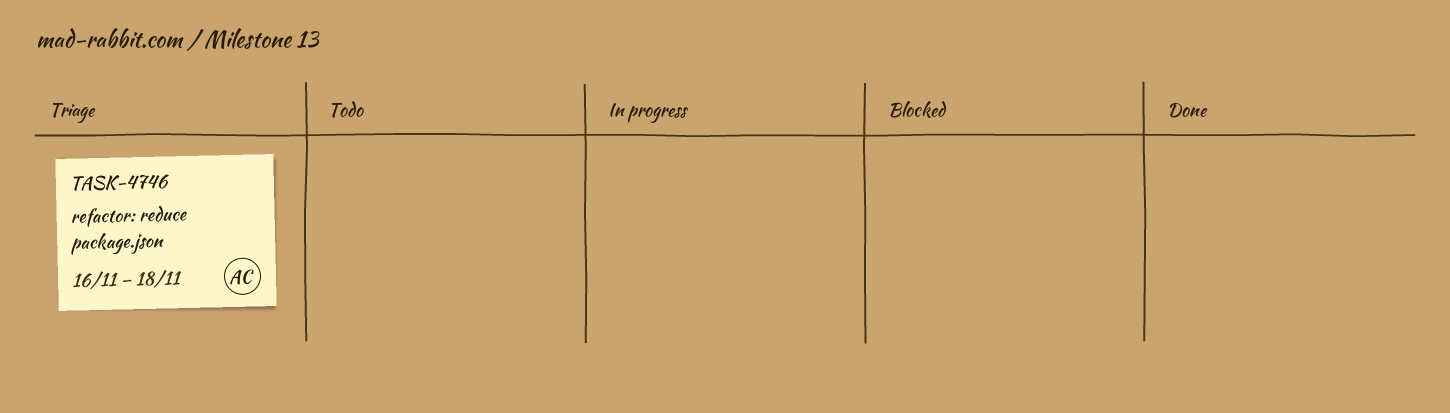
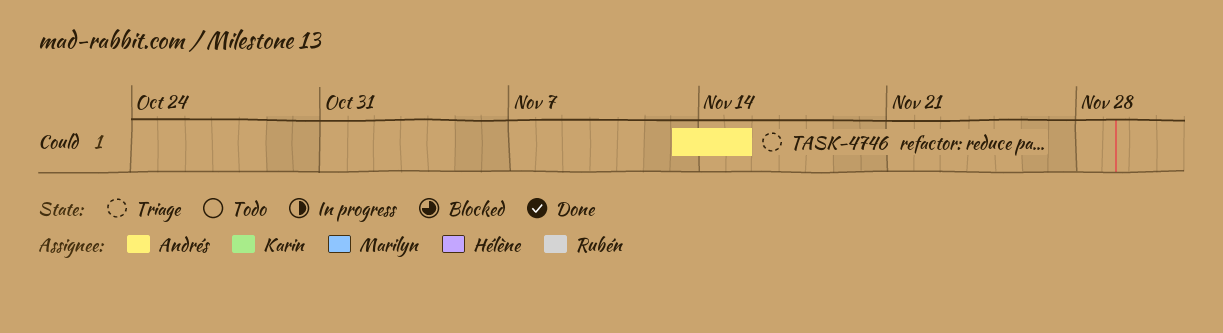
TASK-4746, start: Nov 16 -> Nov 13
TASK-4746, due: Nov 18 -> Nov 15

